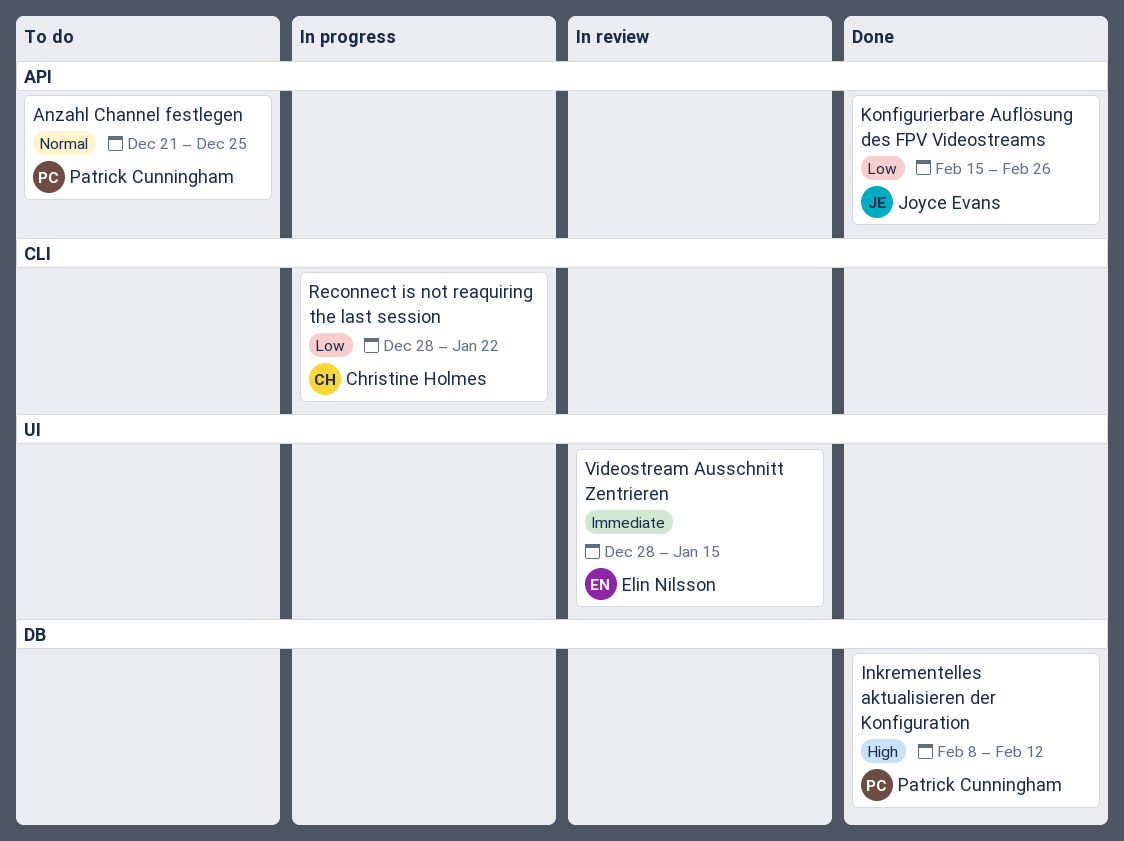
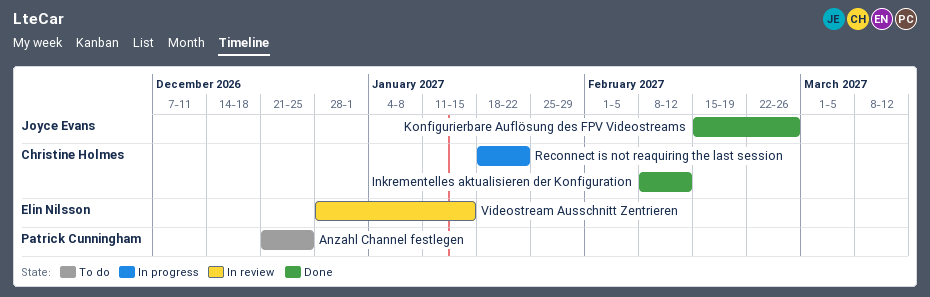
Inkrementelles aktualisieren der Konfiguration, owner: Patrick Cunningham -> Christine Holmes
Reconnect is not reaquiring the last session, start: Dec 28 -> Jan 18

